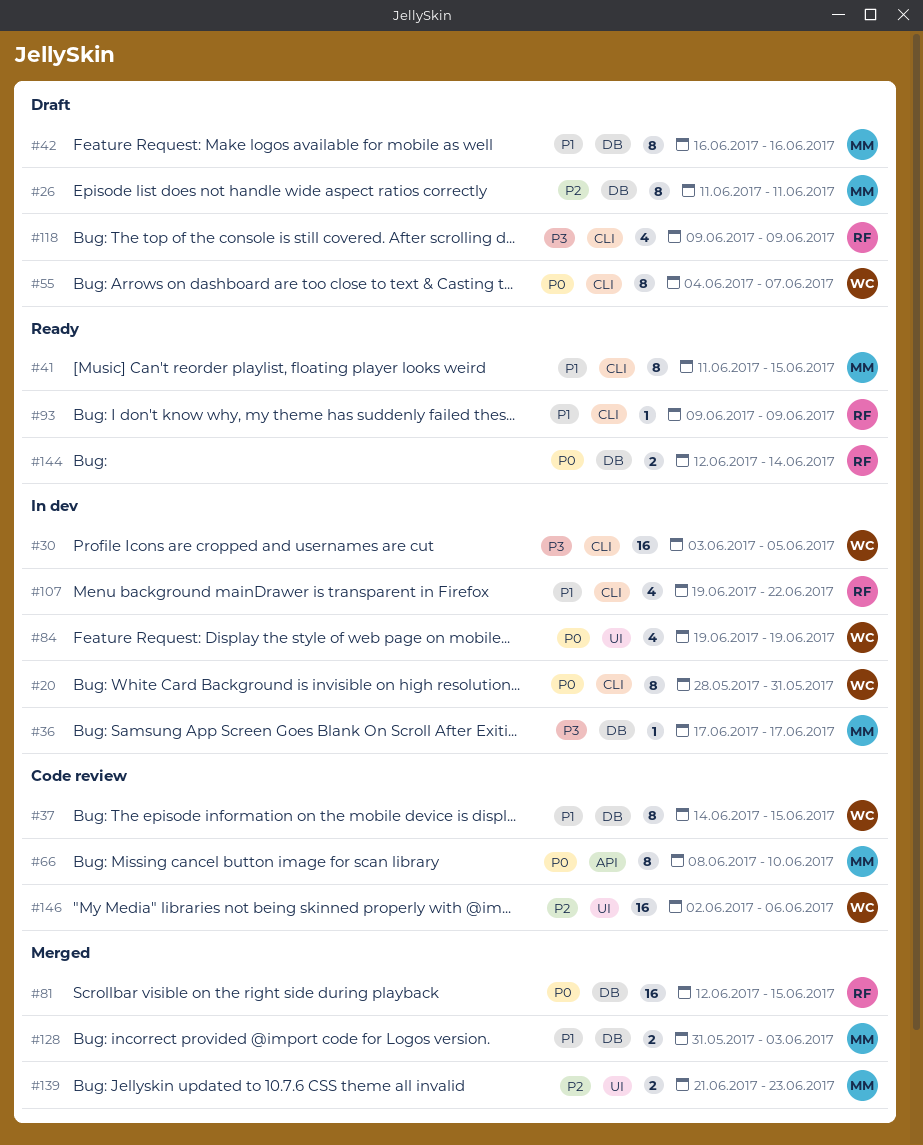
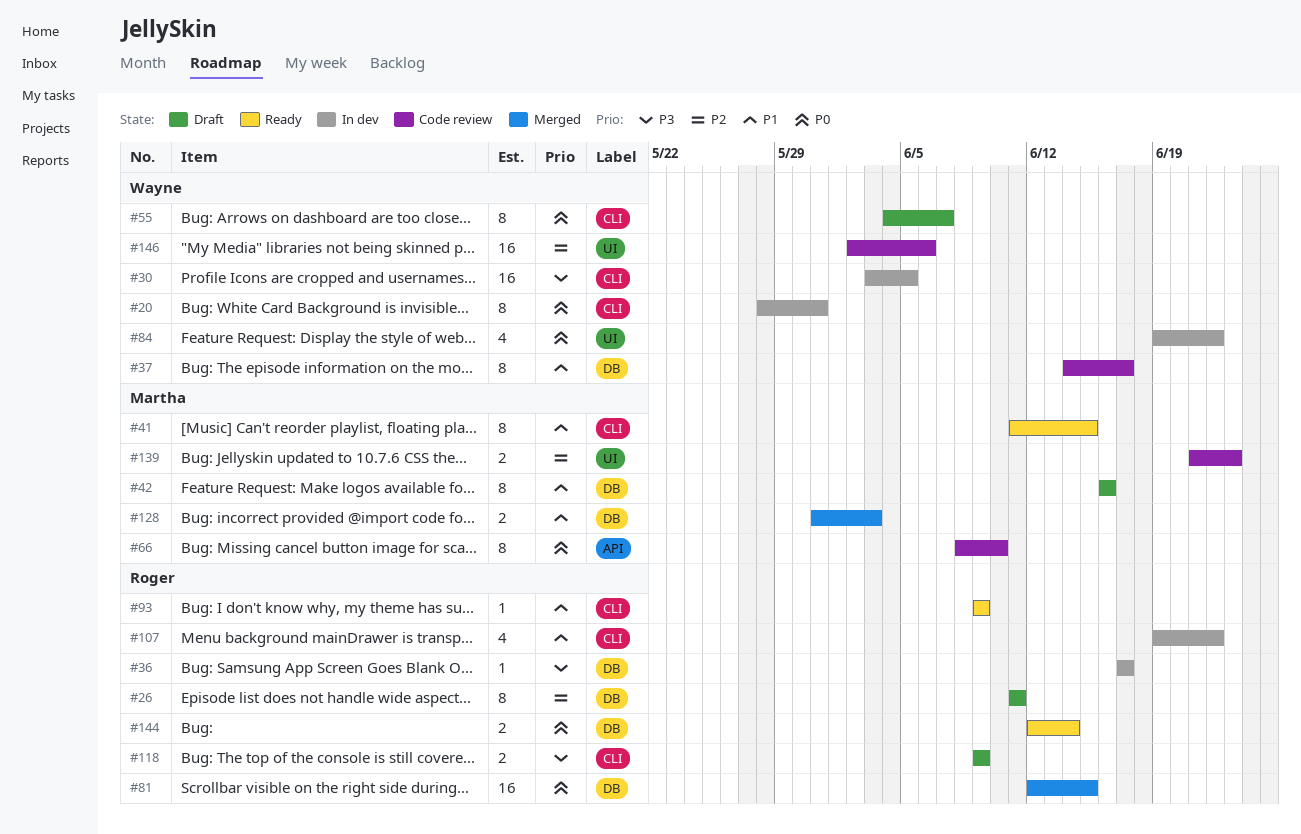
#26, owner: Martha -> Roger
#36, owner: Martha -> Roger
#37, due: Jun 15 -> Jun 17
#84, due: Jun 19 -> Jun 22
#118, estimate: 4 -> 2
#139, status: Merged -> Code review

